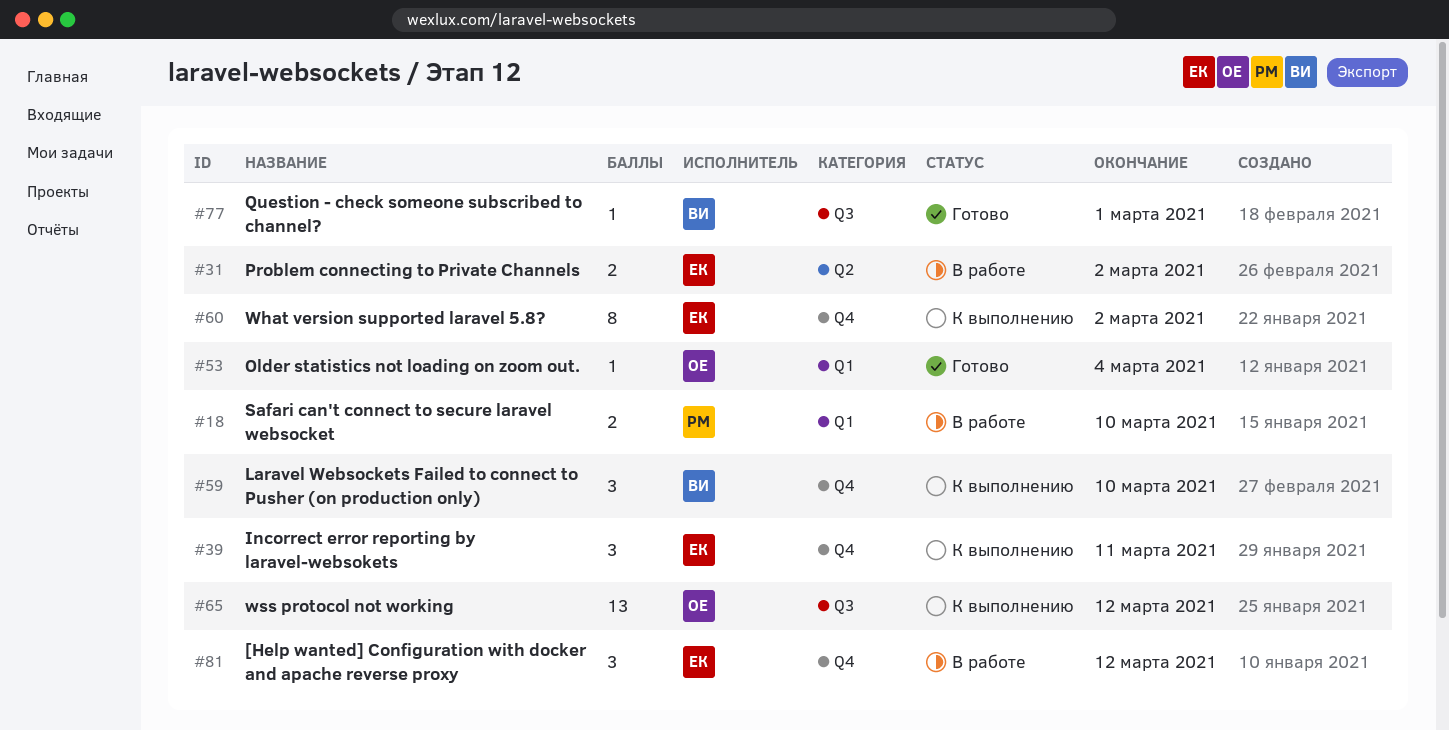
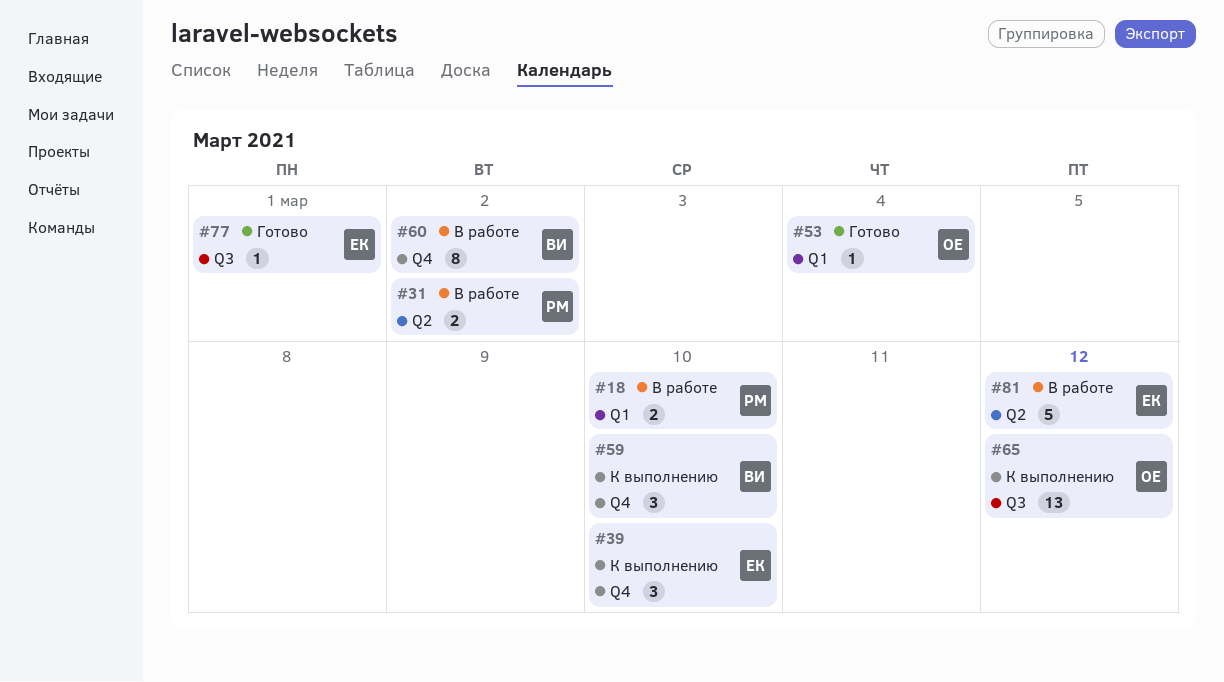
#31, owner: ЕК -> РМ
#39, due: Mar 11 -> Mar 10
#60, status: К выполнению -> В работе
#60, owner: ЕК -> ВИ
#77, owner: ВИ -> ЕК
#81, label: Q4 -> Q2
#81, estimate: 3 -> 5

